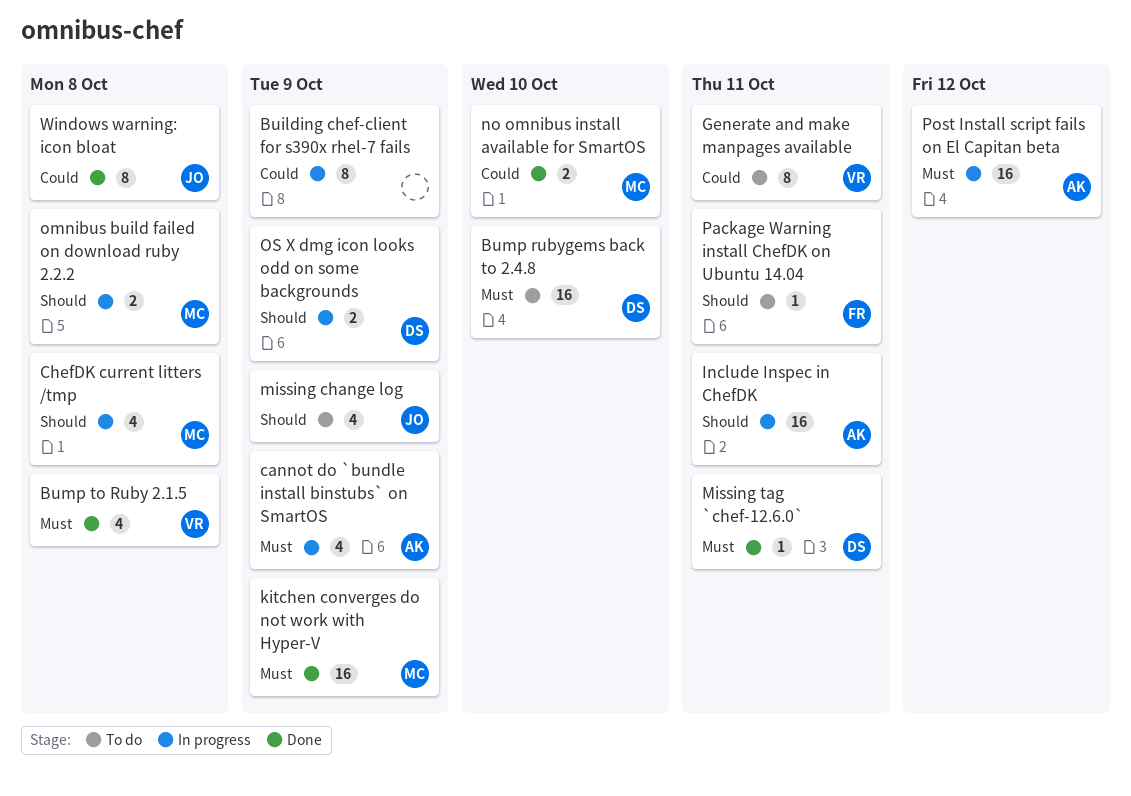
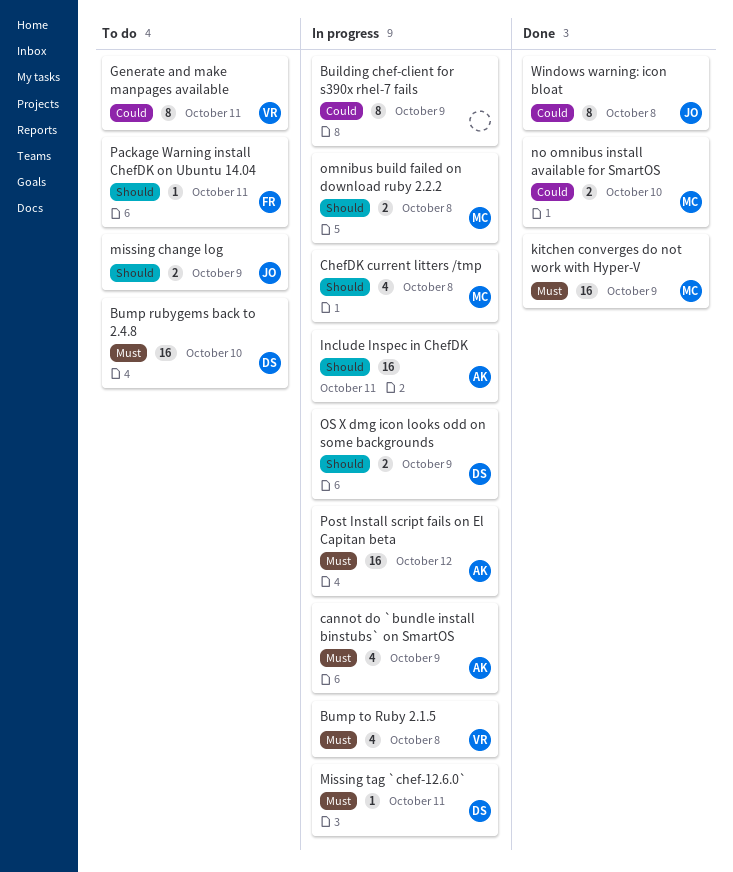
Bump to Ruby 2.1.5, status: Done -> In progress
missing change log, estimate: 4 -> 2
Missing tag `chef-12.6.0`, status: Done -> In progress

